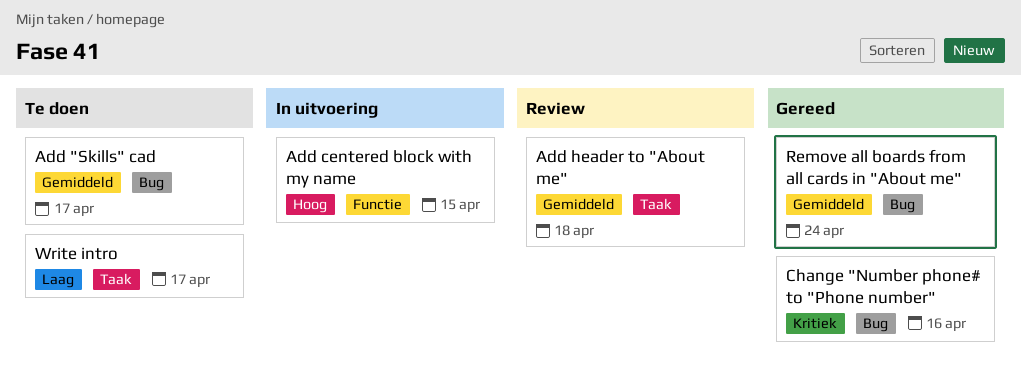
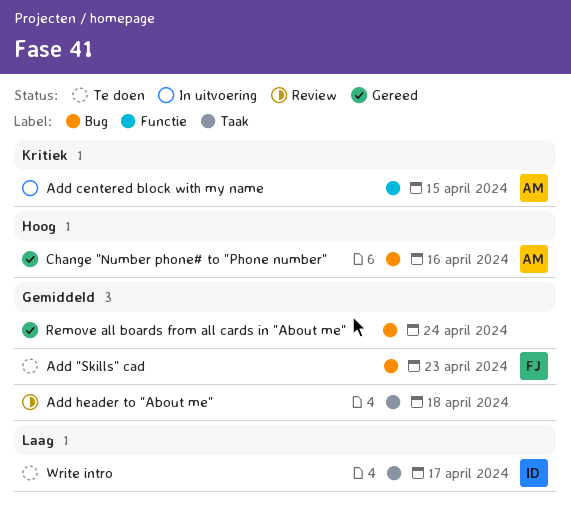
Add "Skills" cad, due: Apr 17 -> Apr 23
Add centered block with my name, priority: Hoog -> Kritiek
Change "Number phone# to "Phone number", priority: Kritiek -> Hoog

